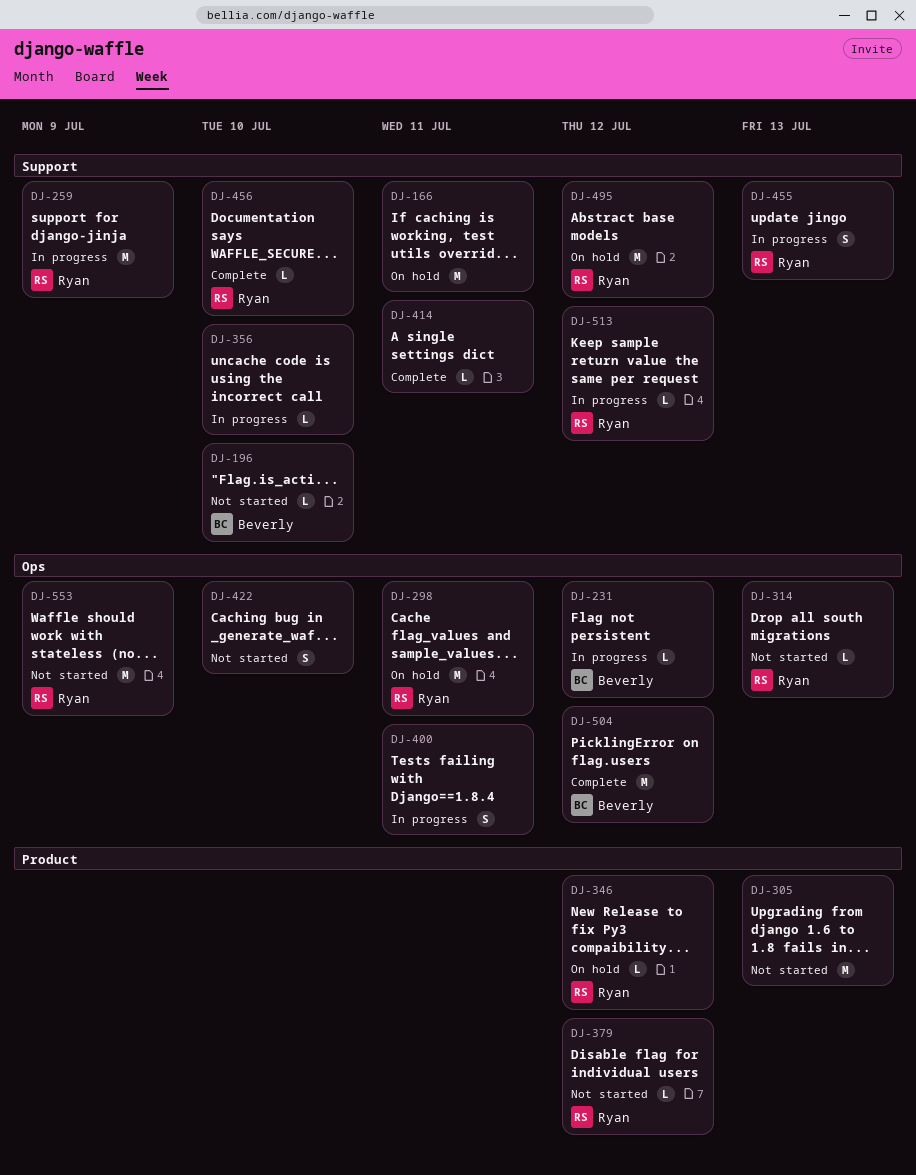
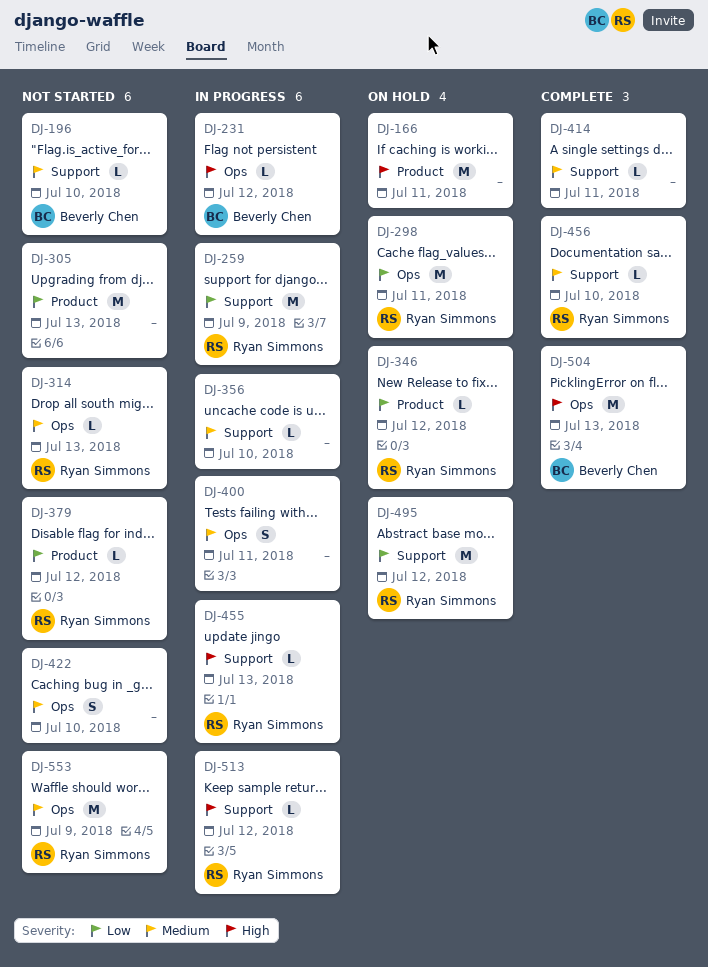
DJ-166, label: Support -> Product
DJ-455, estimate: S -> L
DJ-504, due: Jul 12 -> Jul 13

